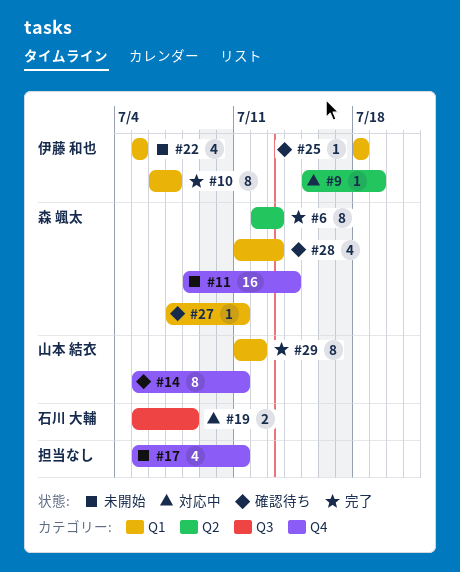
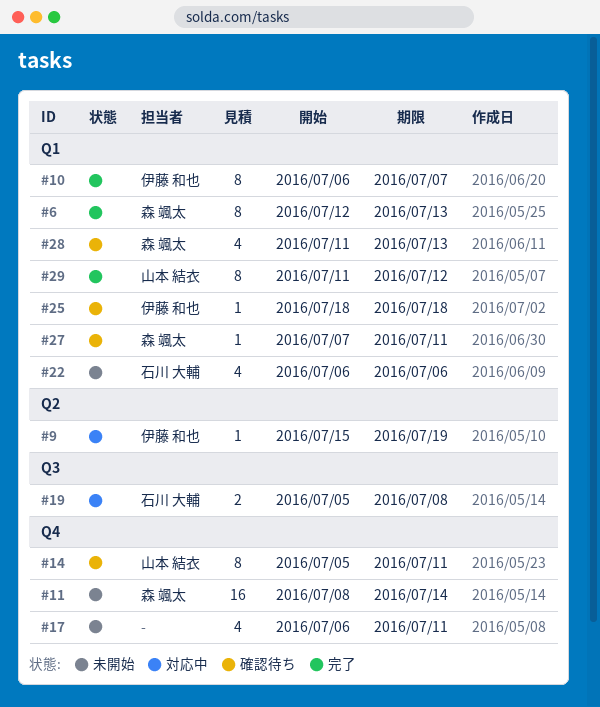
#6, label: Q2 -> Q1
#17, start: Jul 5 -> Jul 6
#22, owner: 伊藤 和也 -> 石川 大輔
#22, start: Jul 5 -> Jul 6
#22, due: Jul 5 -> Jul 6

